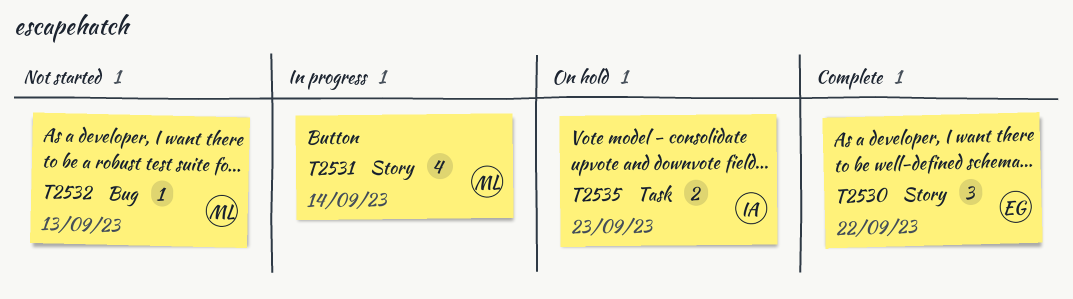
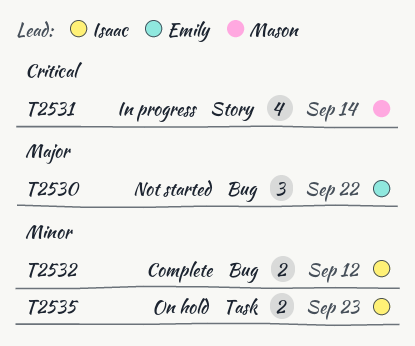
T2530, status: Complete -> Not started
T2530, label: Story -> Bug
T2532, status: Not started -> Complete
T2532, owner: Mason -> Isaac
T2532, estimate: 1 -> 2
T2532, due: Sep 13 -> Sep 12

